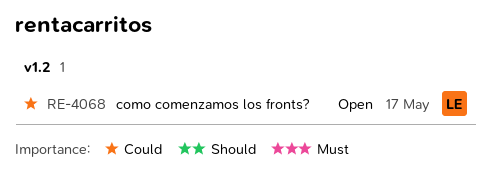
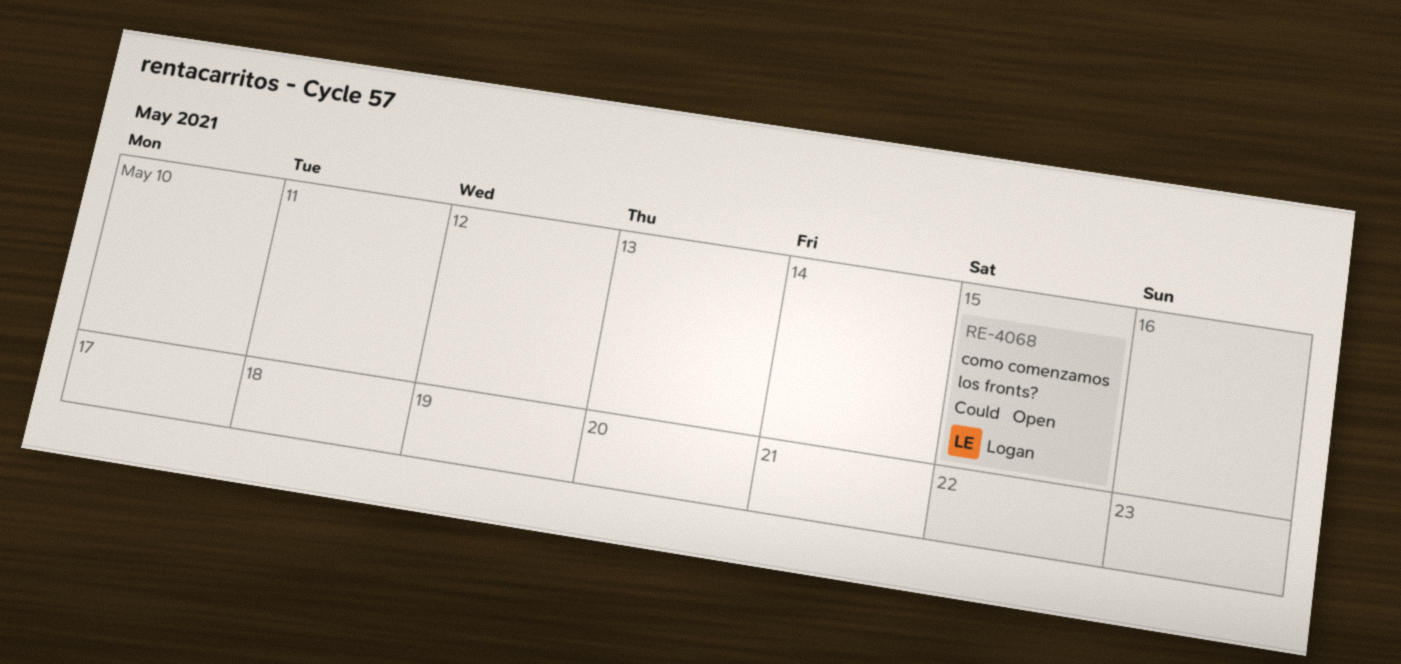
RE-4068, due: May 17 -> May 15

